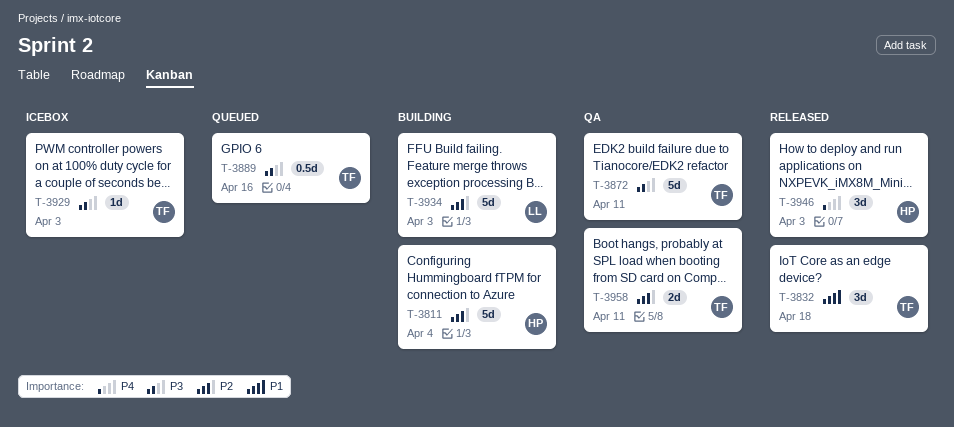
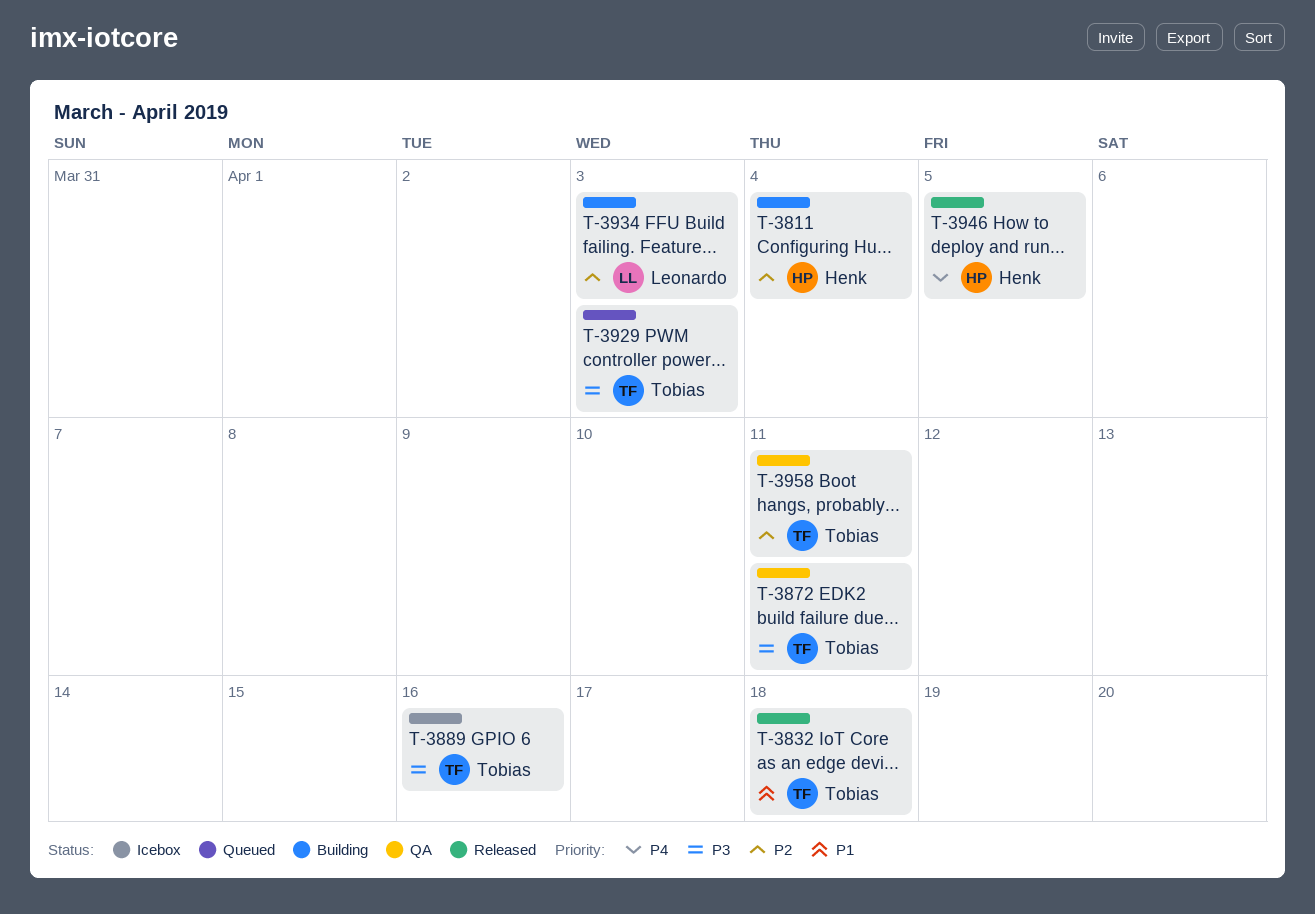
T-3889, status: Queued -> Icebox
T-3929, status: Icebox -> Queued
T-3946, due: Apr 3 -> Apr 5

